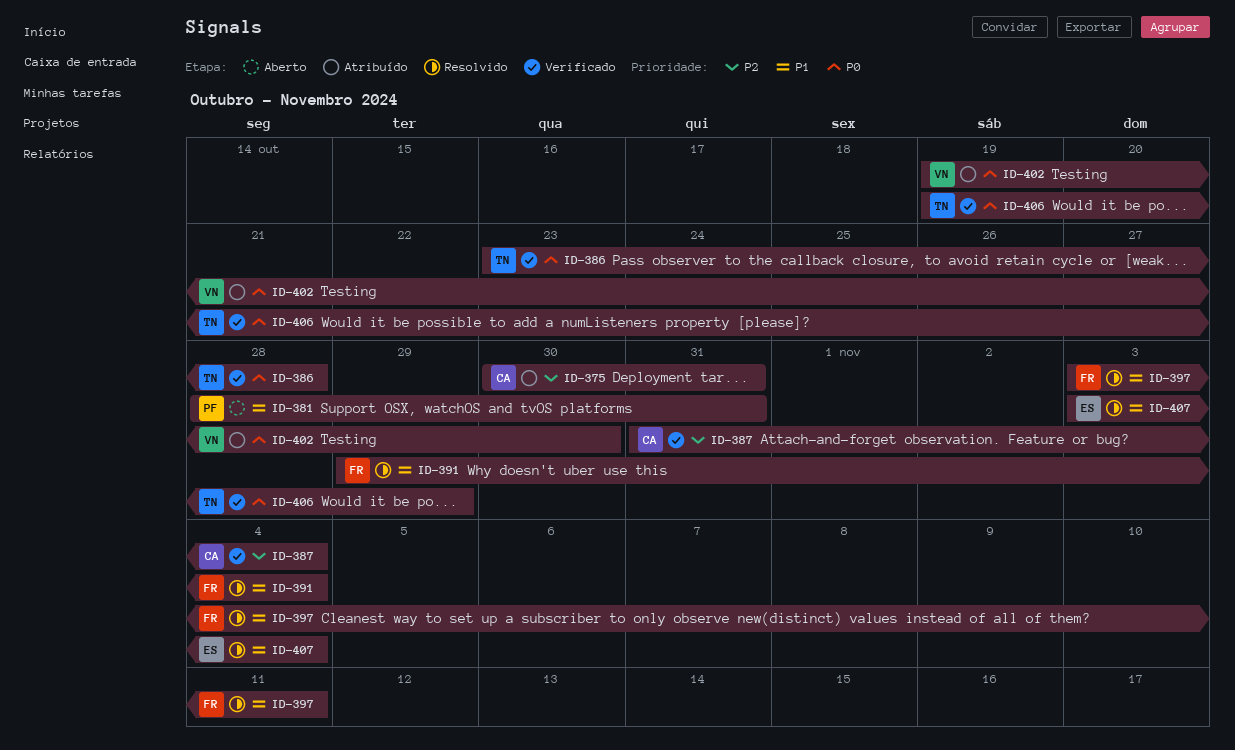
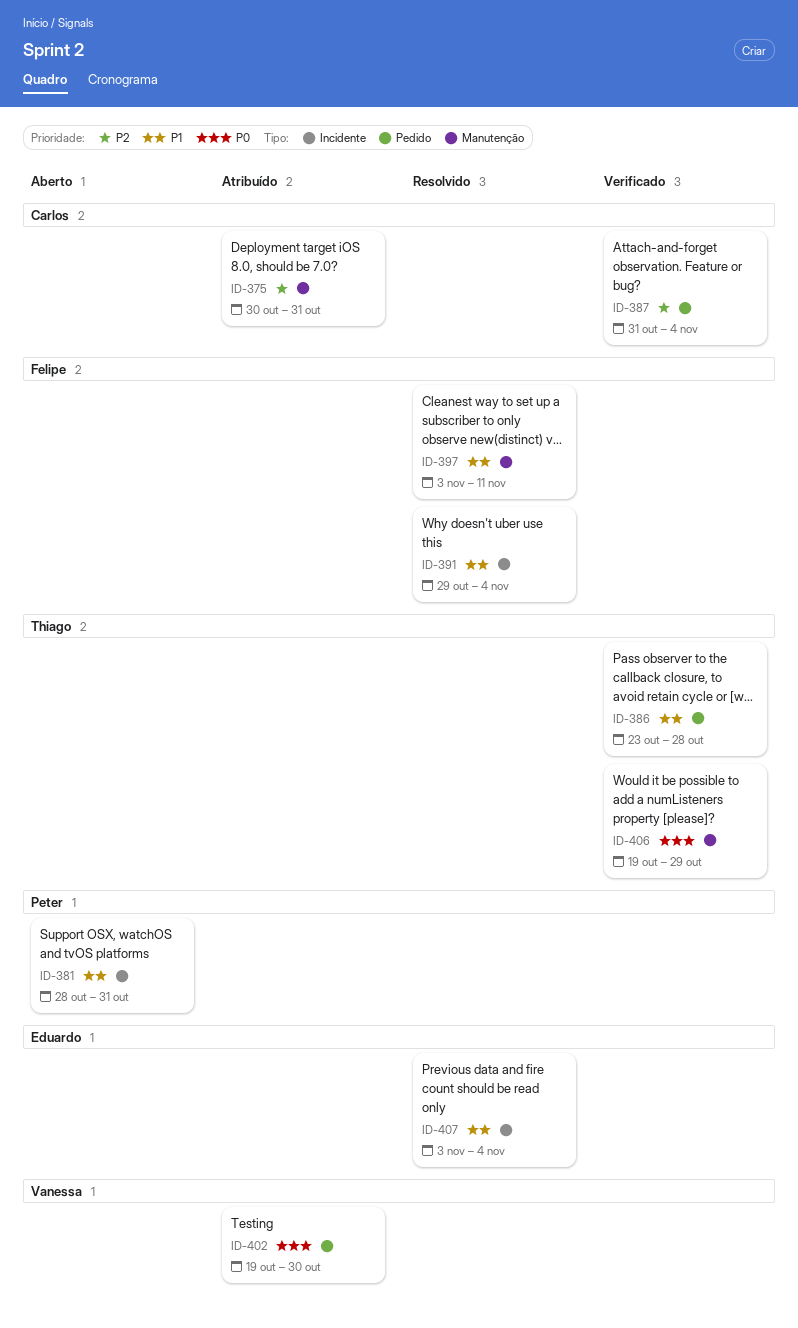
ID-386, priority: P0 -> P1

